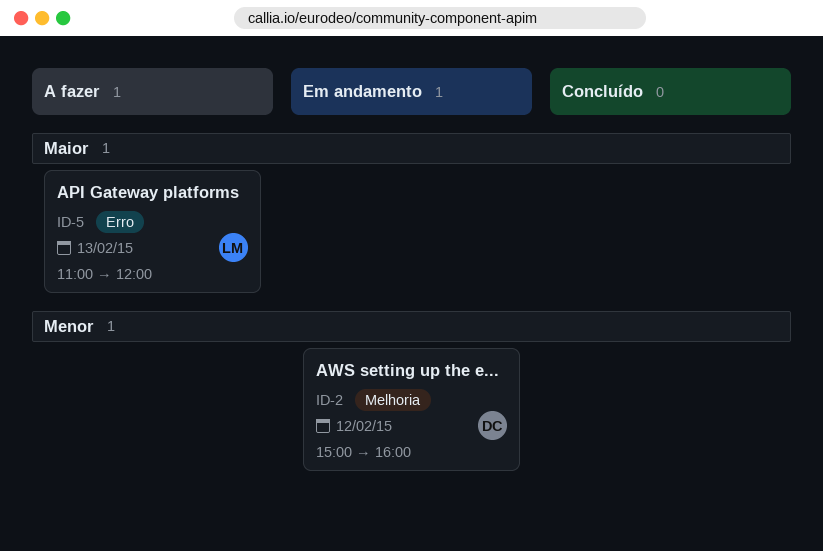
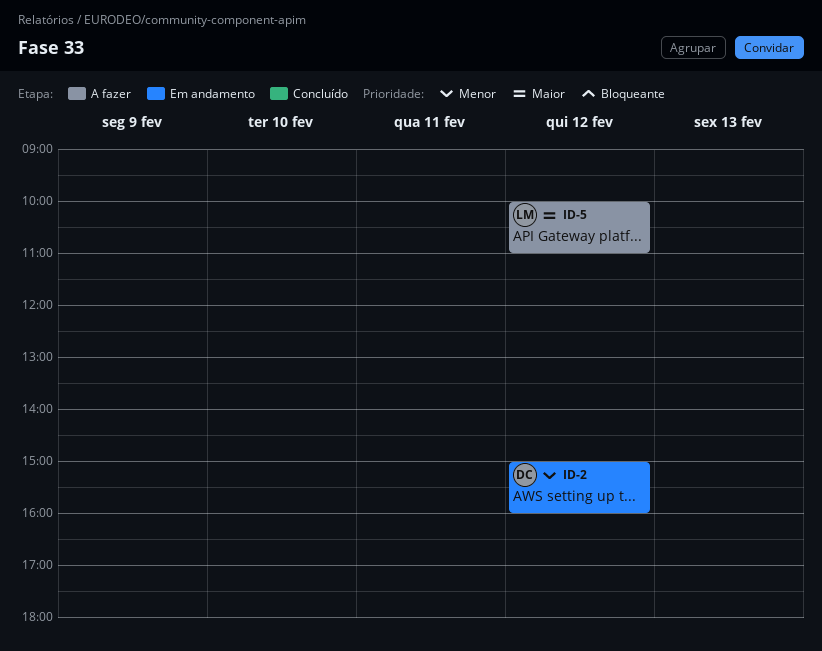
ID-5, day: Feb 13 -> Feb 12
ID-5, begins: 11:00 -> 10:00
ID-5, ends: 12:00 -> 11:00

